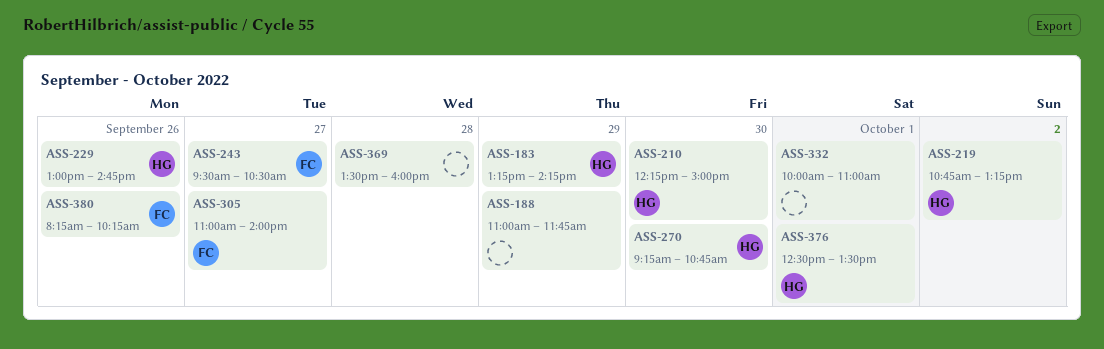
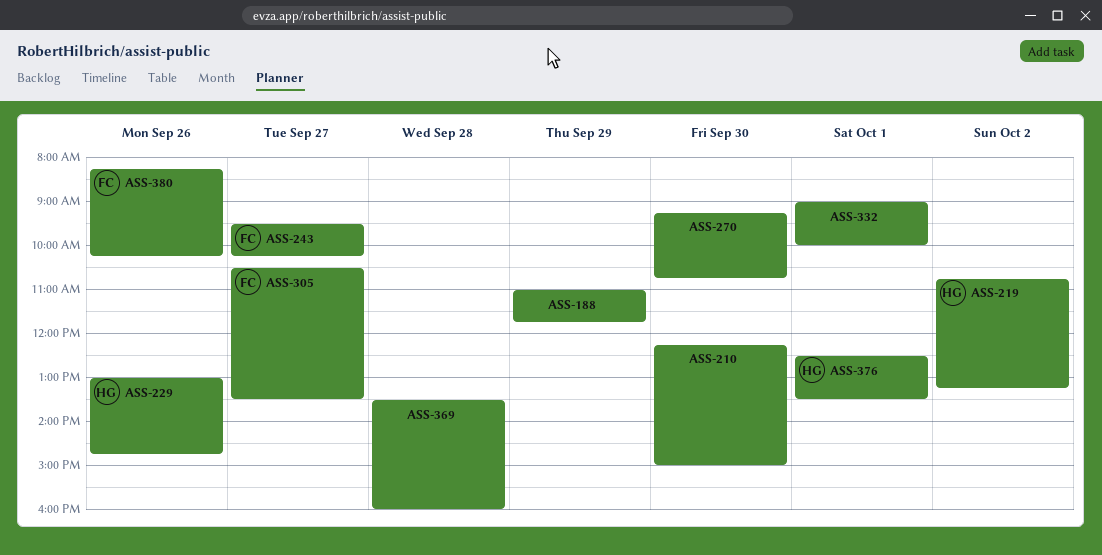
ASS-183: present -> none
ASS-210, owner: HG -> none
ASS-243, ends: 10:30 -> 10:15
ASS-270, owner: HG -> none
ASS-305, begins: 11:00 -> 10:30
ASS-305, ends: 14:00 -> 13:30
ASS-332, begins: 10:00 -> 09:00
ASS-332, ends: 11:00 -> 10:00

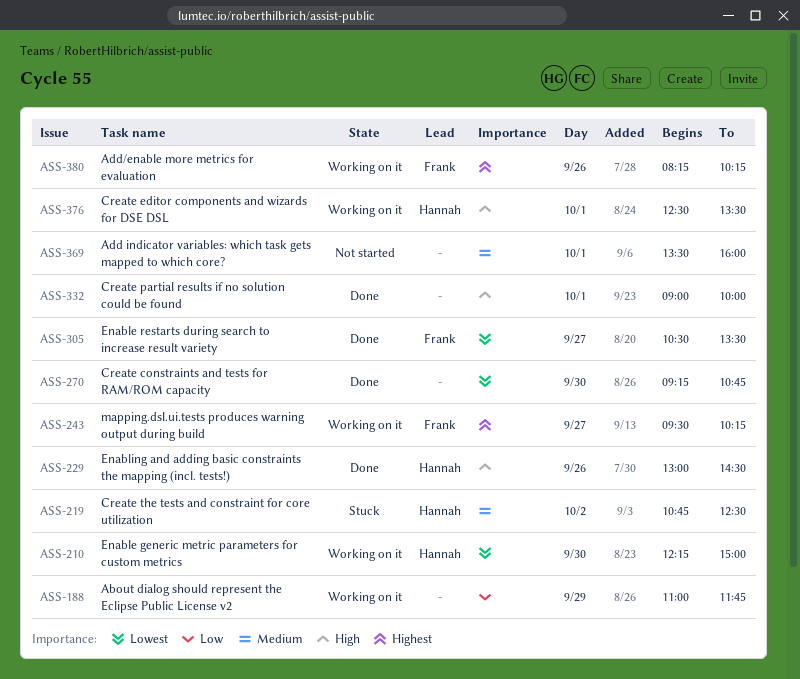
ASS-210, owner: none -> Hannah
ASS-219, ends: 13:15 -> 12:30
ASS-229, ends: 14:45 -> 14:30
ASS-369, day: Sep 28 -> Oct 1

